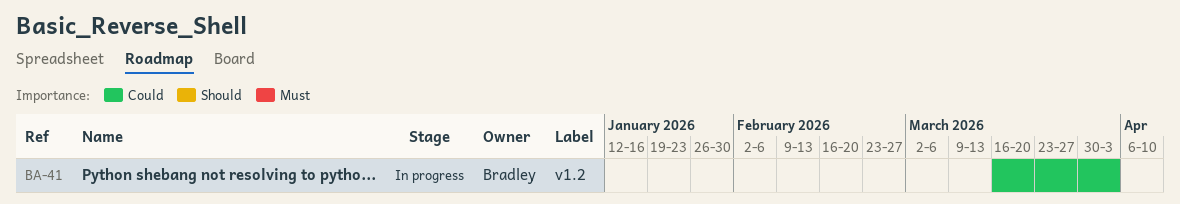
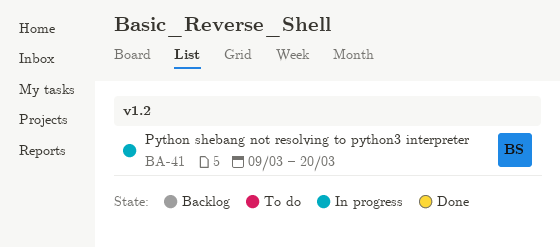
BA-41, start: Mar 16 -> Mar 9
BA-41, due: Apr 3 -> Mar 20

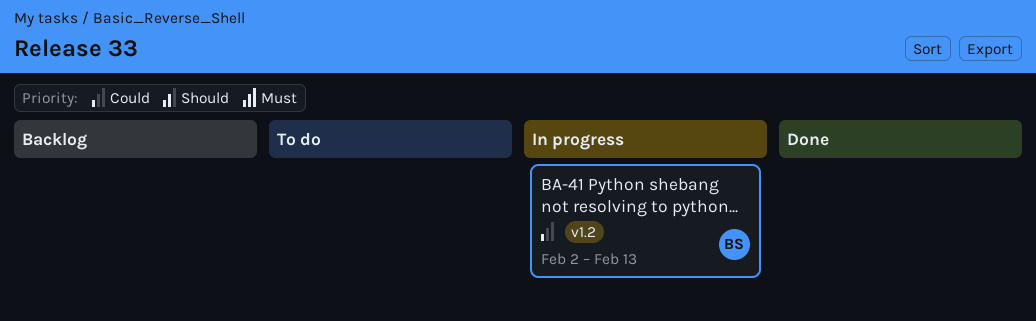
BA-41, start: Mar 9 -> Feb 2
BA-41, due: Mar 20 -> Feb 13

